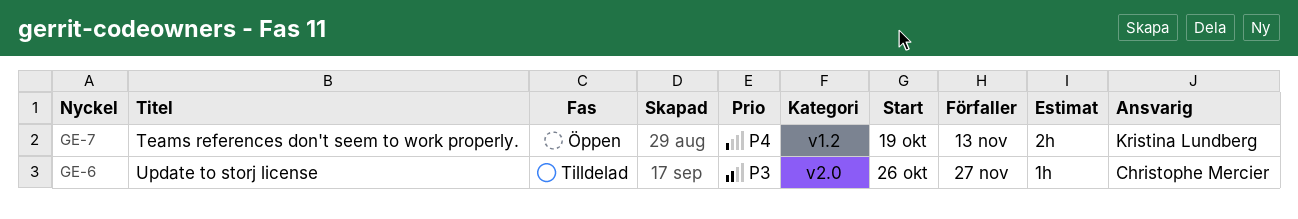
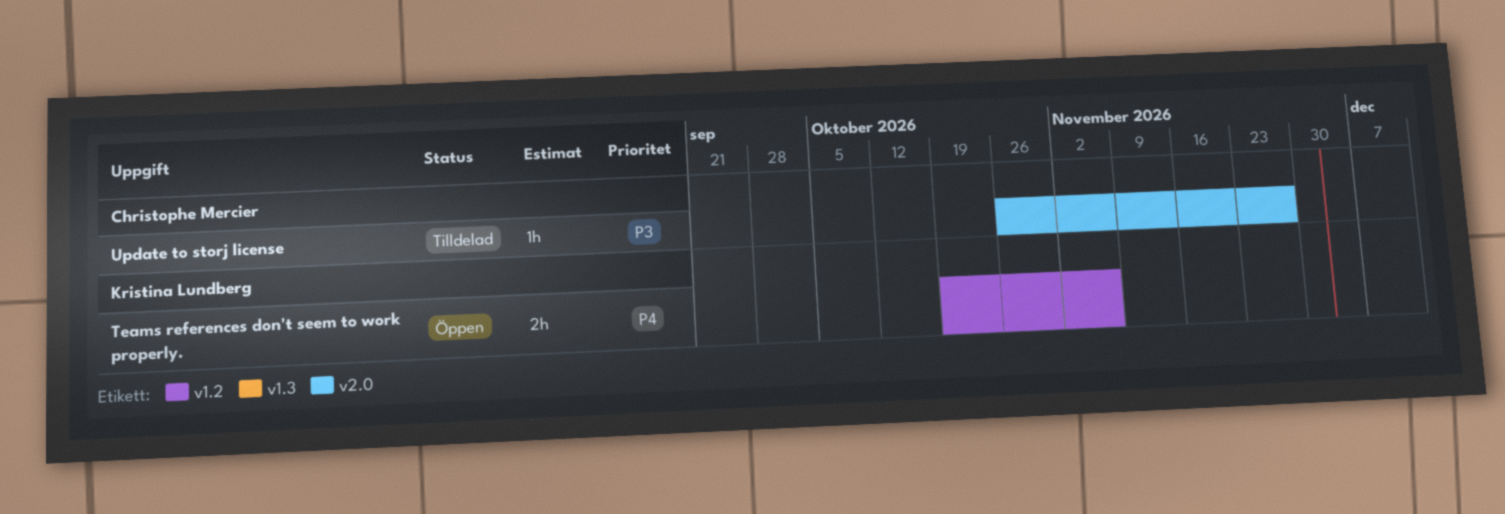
Teams references don't seem to work properly., due: Nov 13 -> Nov 6

